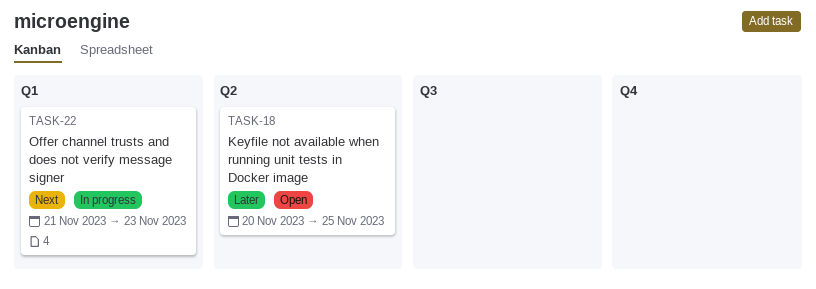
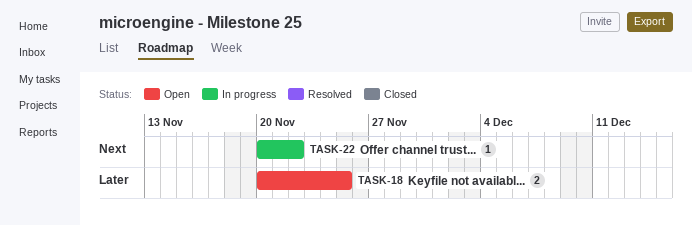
TASK-22, start: Nov 21 -> Nov 20
TASK-22, due: Nov 23 -> Nov 22

